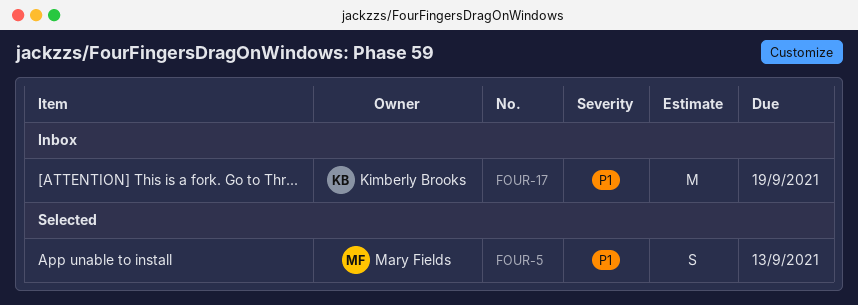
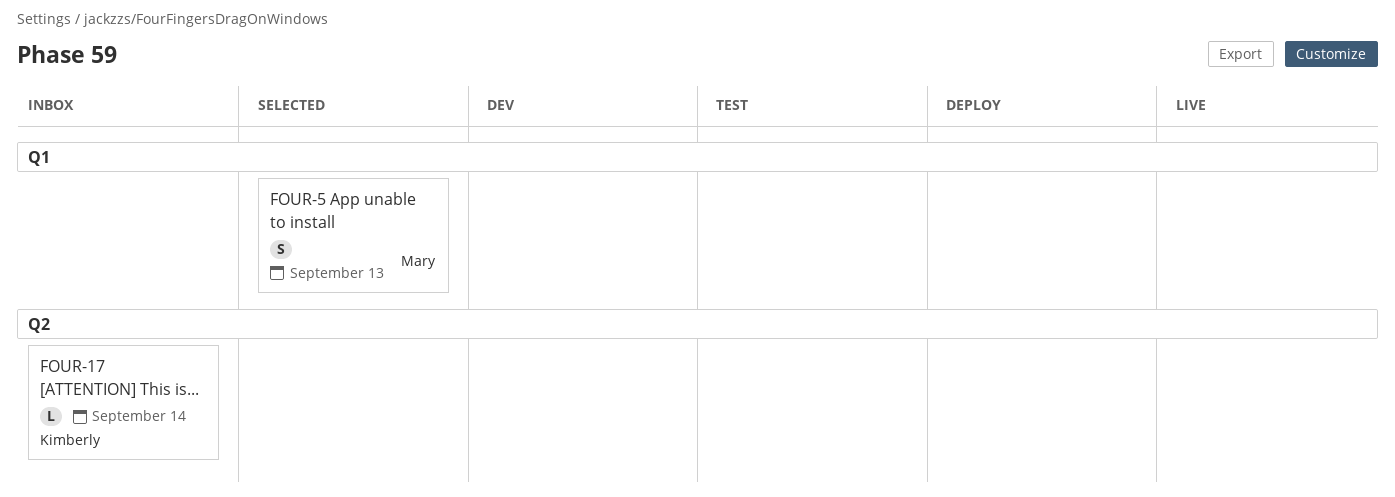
FOUR-17, estimate: M -> L
FOUR-17, due: Sep 19 -> Sep 14

